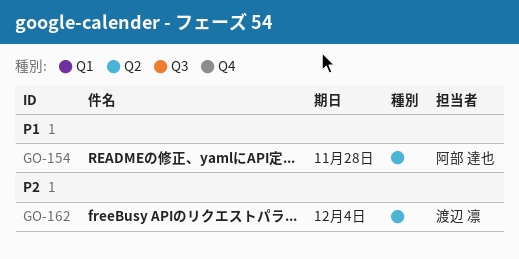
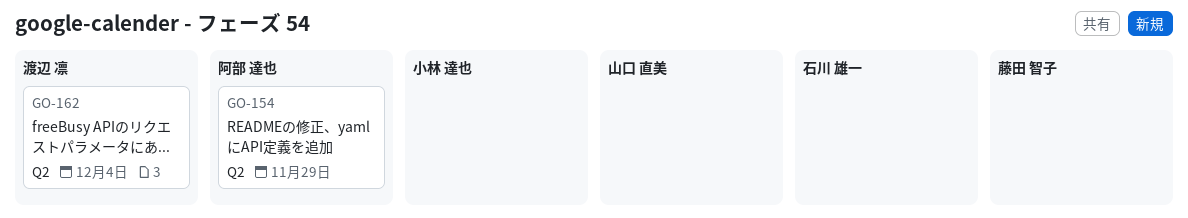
GO-154, due: Nov 28 -> Nov 29

